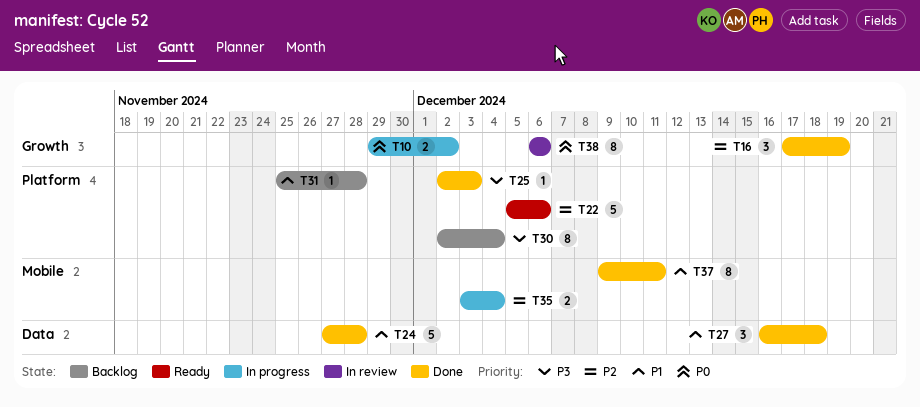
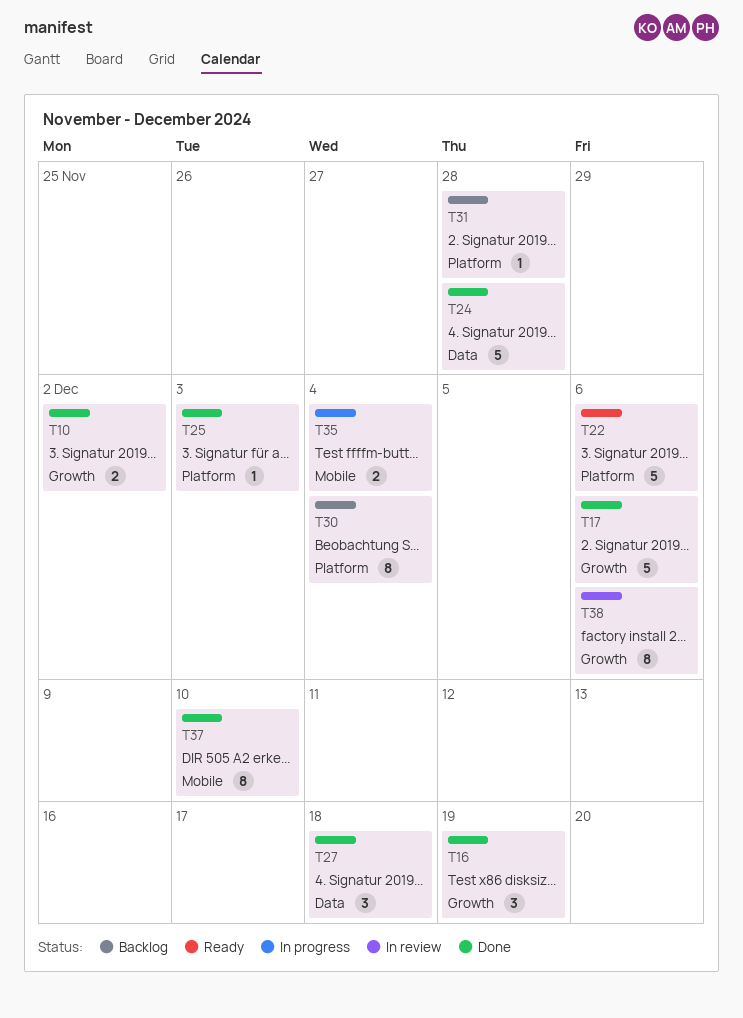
T10, status: In progress -> Done
T17: none -> present
T37, due: Dec 11 -> Dec 10

